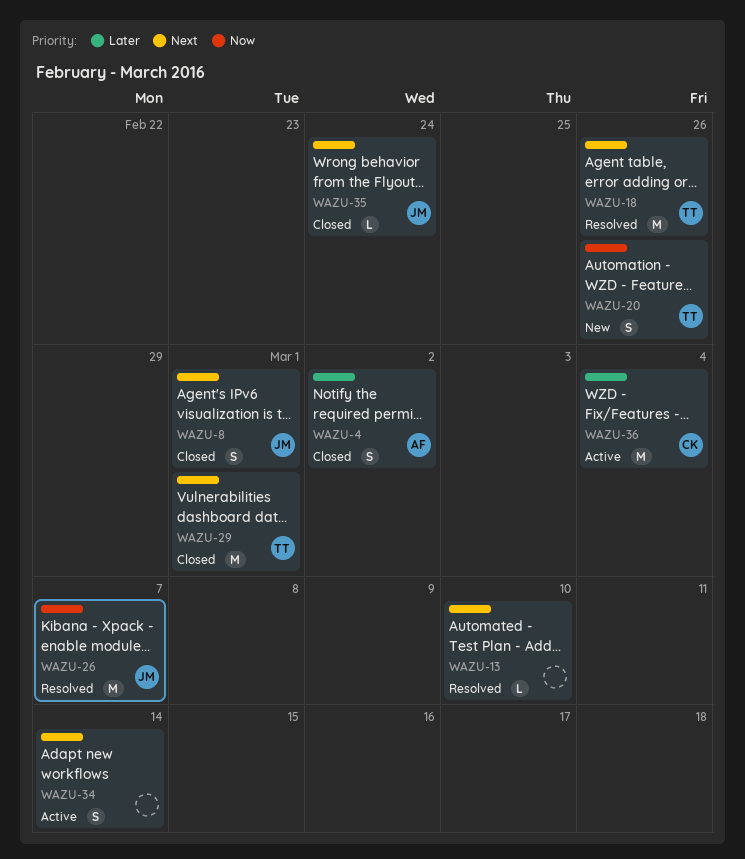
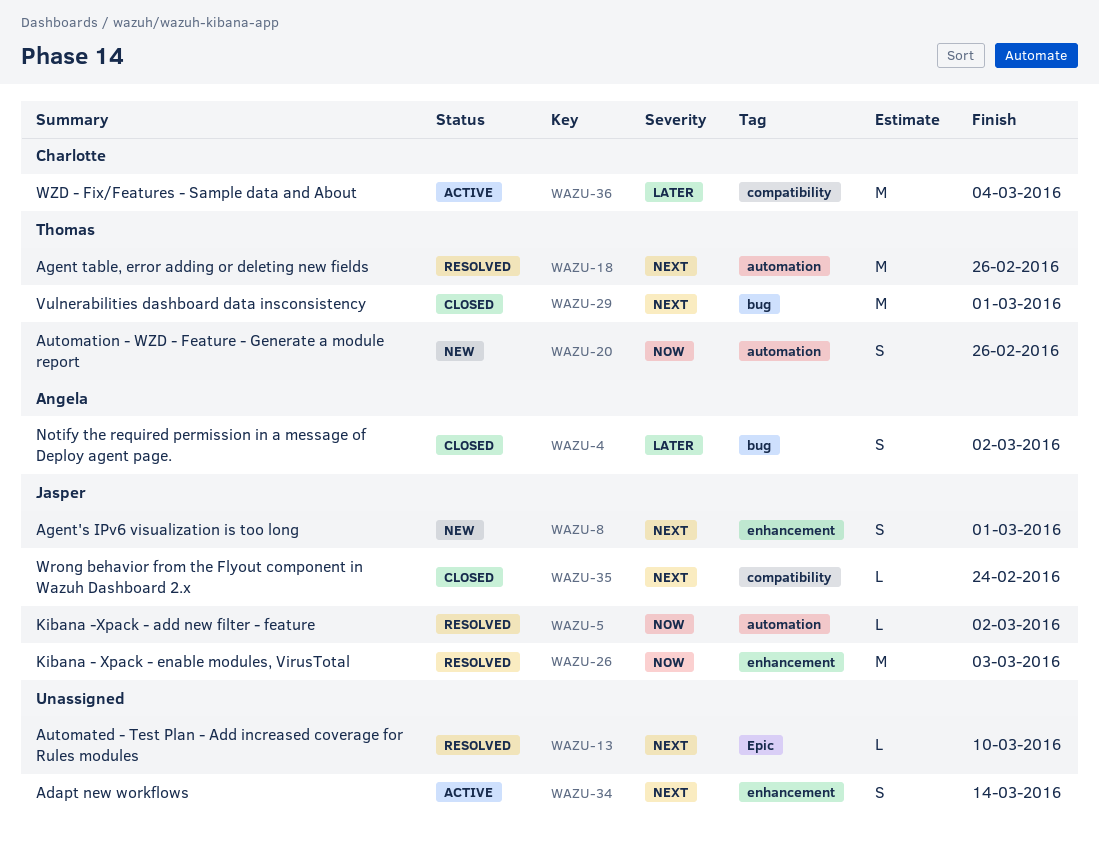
WAZU-5: none -> present
WAZU-8, status: Closed -> New
WAZU-26, due: Mar 7 -> Mar 3

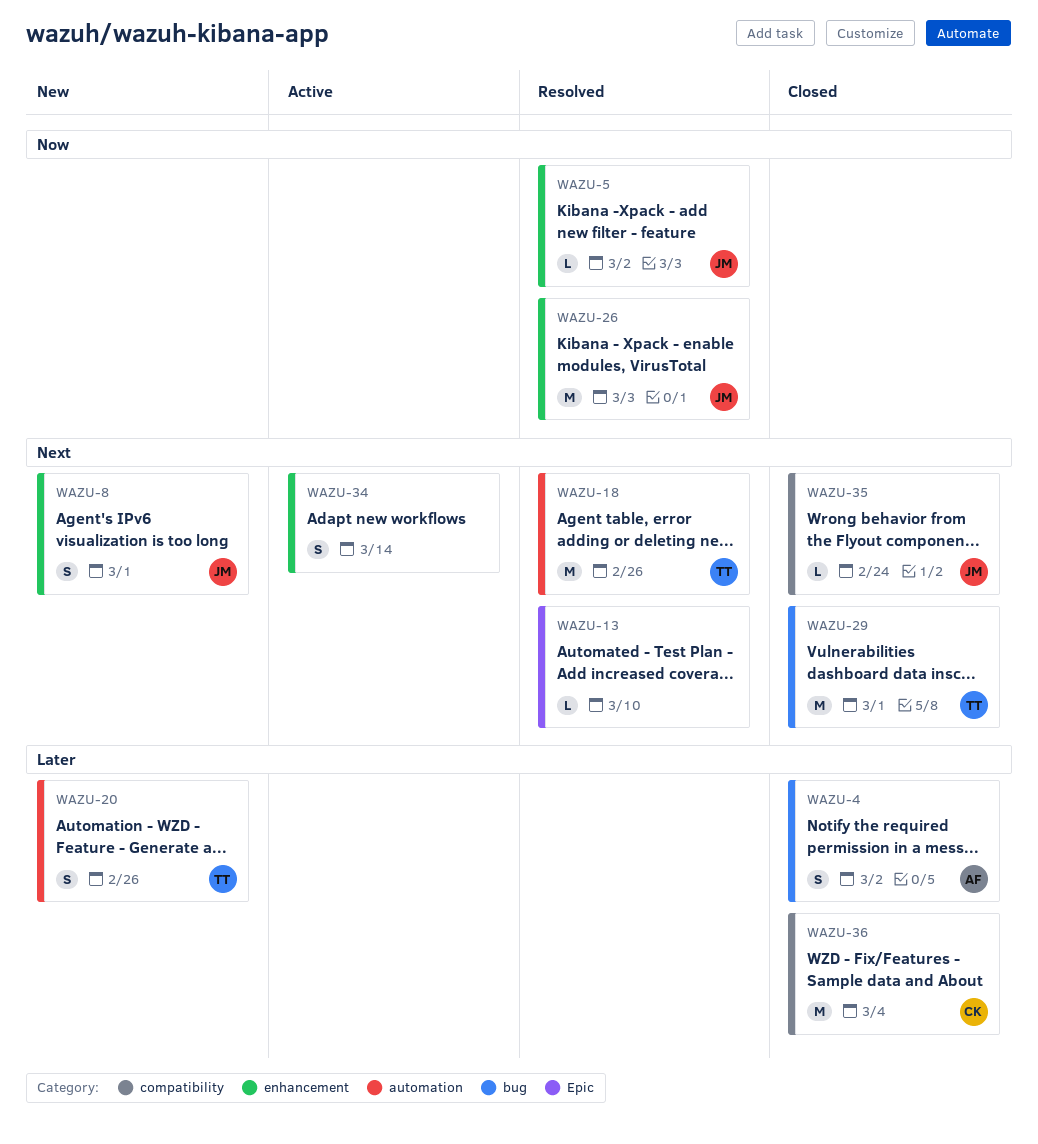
WAZU-5, label: automation -> enhancement
WAZU-20, priority: Now -> Later
WAZU-36, status: Active -> Closed

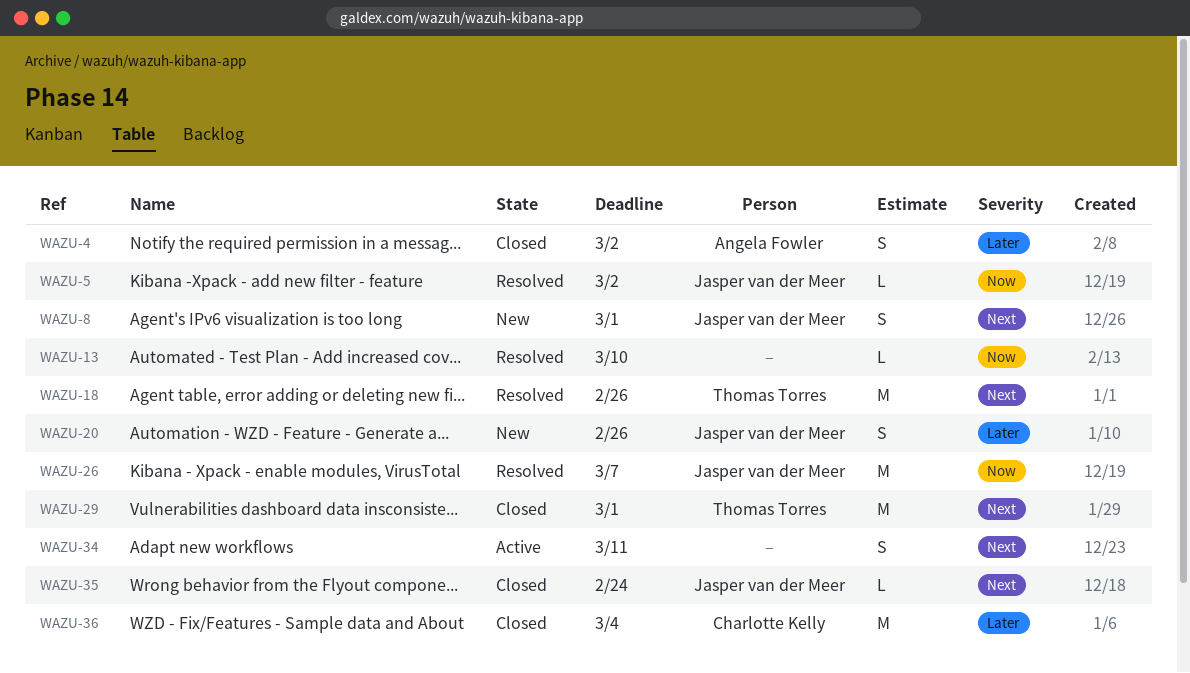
WAZU-13, priority: Next -> Now
WAZU-20, owner: Thomas Torres -> Jasper van der Meer
WAZU-26, due: Mar 3 -> Mar 7
WAZU-34, due: Mar 14 -> Mar 11

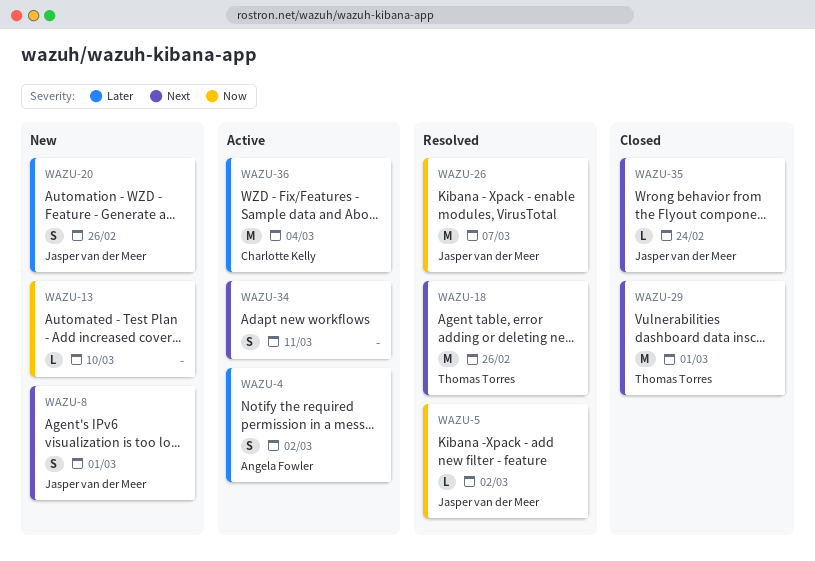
WAZU-4, status: Closed -> Active
WAZU-13, status: Resolved -> New
WAZU-36, status: Closed -> Active

